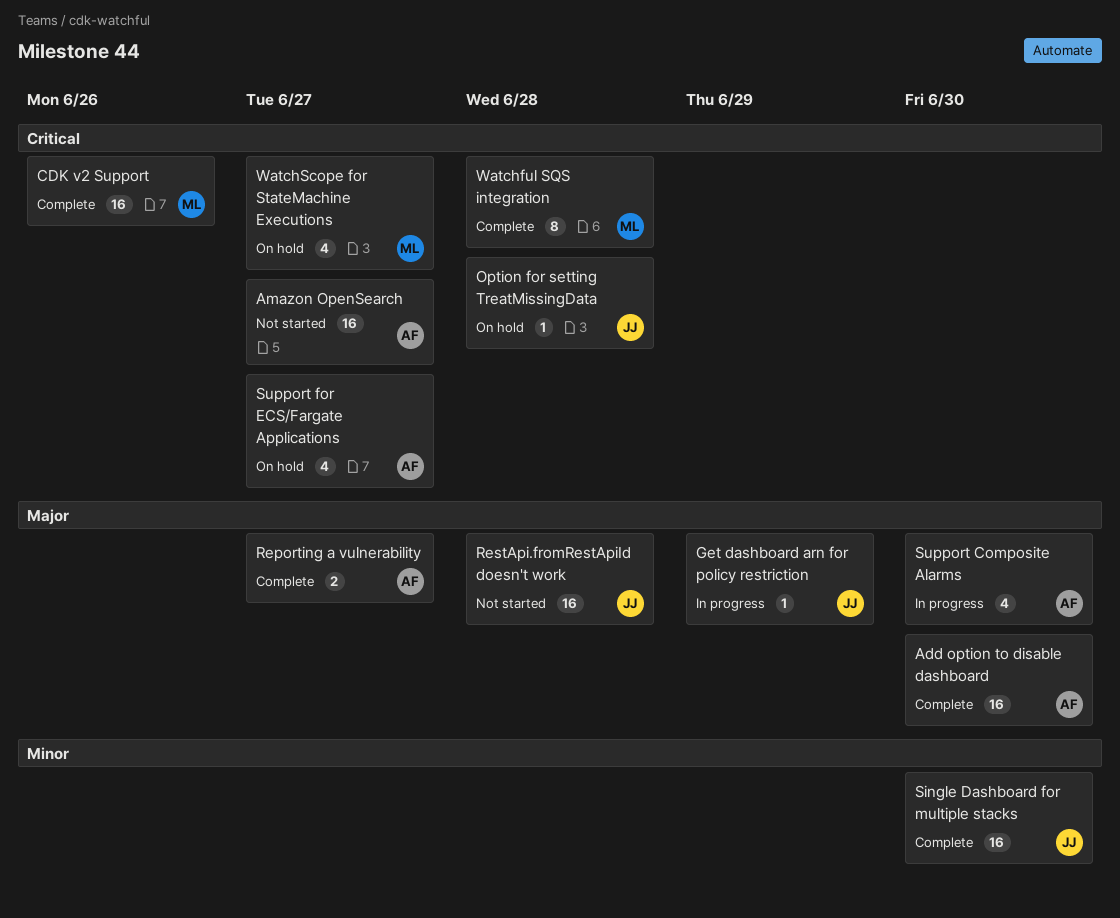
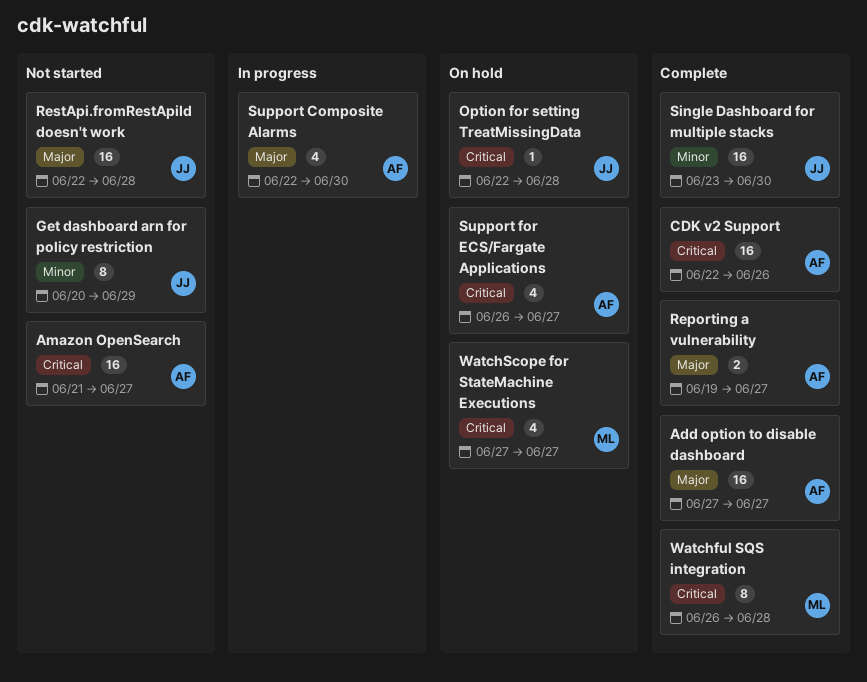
Add option to disable dashboard, due: Jun 30 -> Jun 27
CDK v2 Support, owner: ML -> AF
Get dashboard arn for policy restriction, status: In progress -> Not started
Get dashboard arn for policy restriction, priority: Major -> Minor
Get dashboard arn for policy restriction, estimate: 1 -> 8

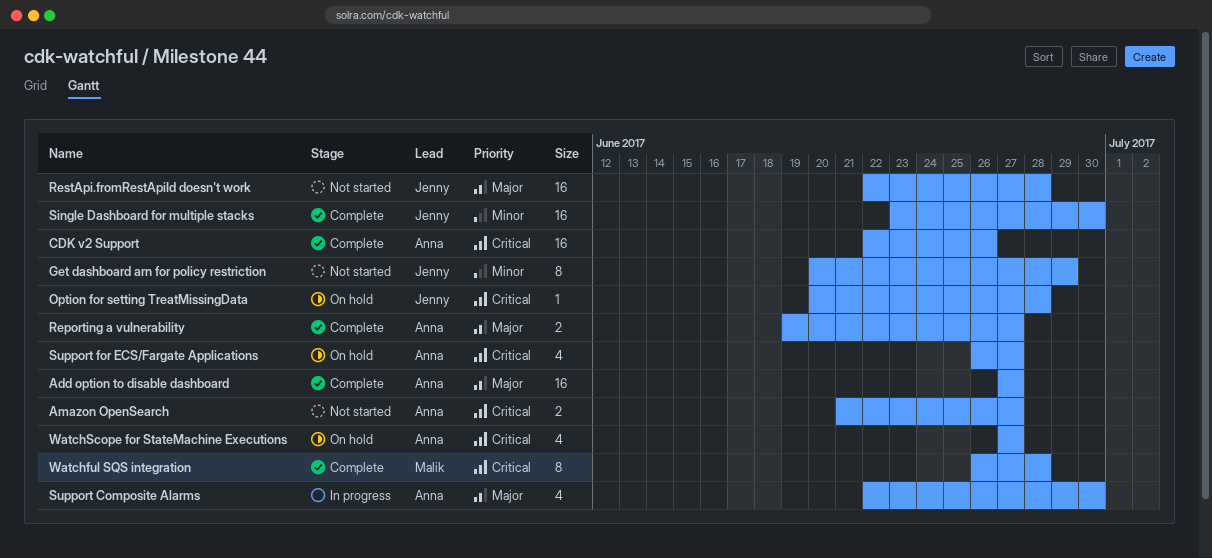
Amazon OpenSearch, estimate: 16 -> 2
Option for setting TreatMissingData, start: Jun 22 -> Jun 20
WatchScope for StateMachine Executions, owner: Malik -> Anna

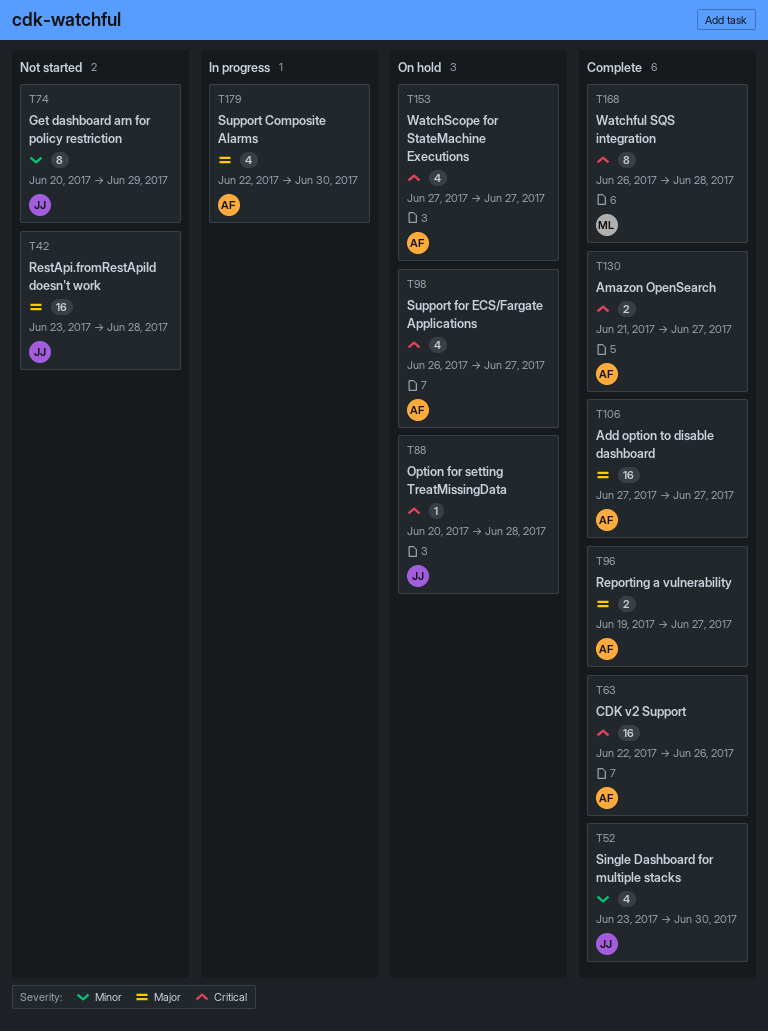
Amazon OpenSearch, status: Not started -> Complete
RestApi.fromRestApiId doesn't work, start: Jun 22 -> Jun 23
Single Dashboard for multiple stacks, estimate: 16 -> 4

